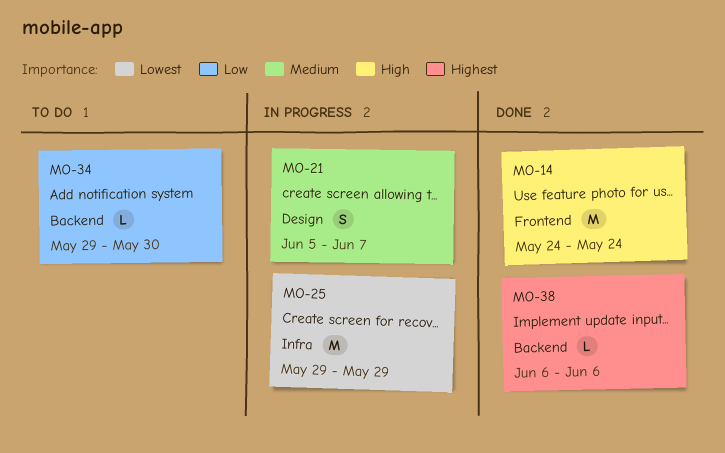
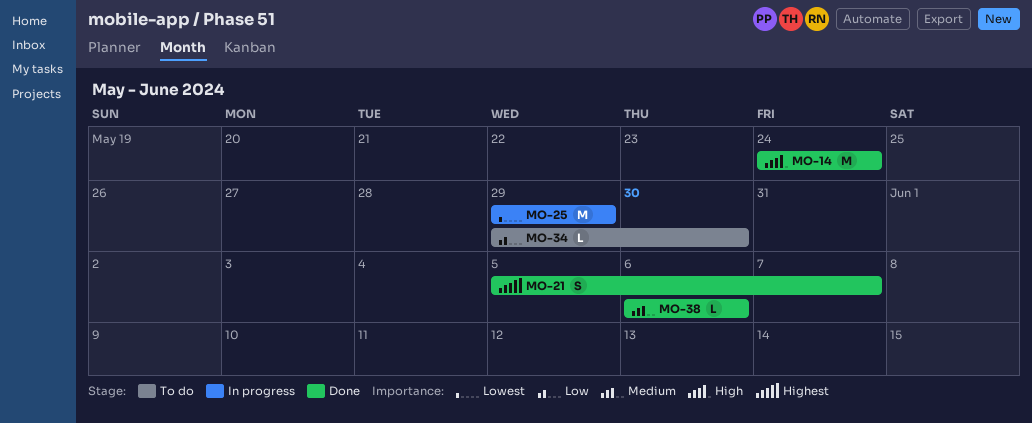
MO-21, status: In progress -> Done
MO-21, priority: Medium -> Highest
MO-38, priority: Highest -> Medium

